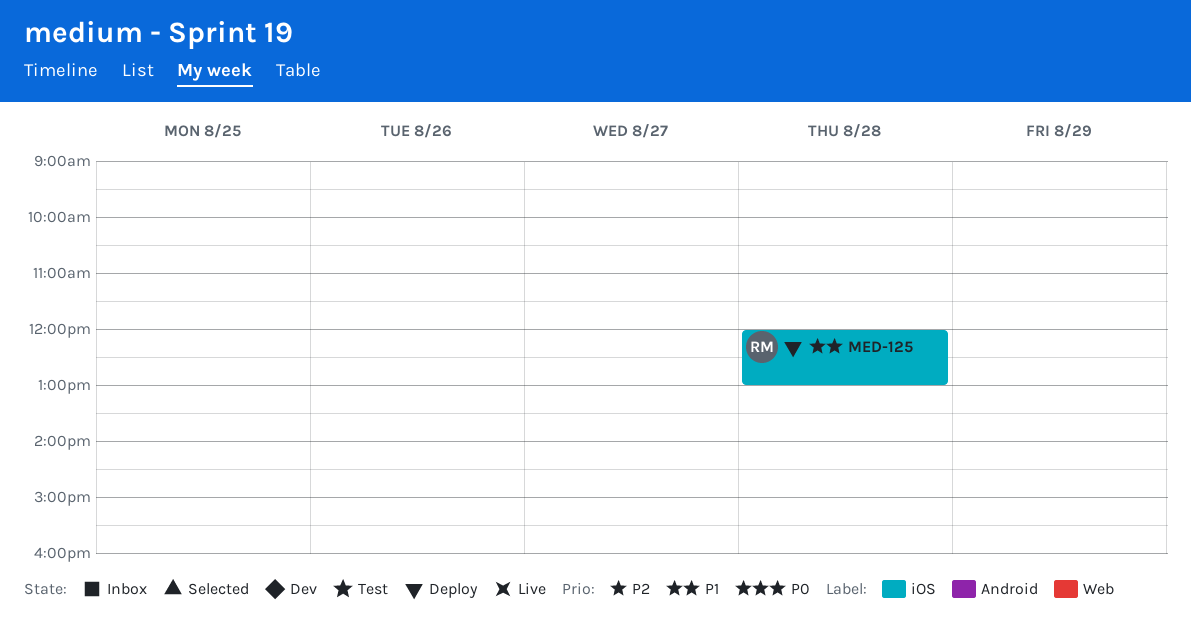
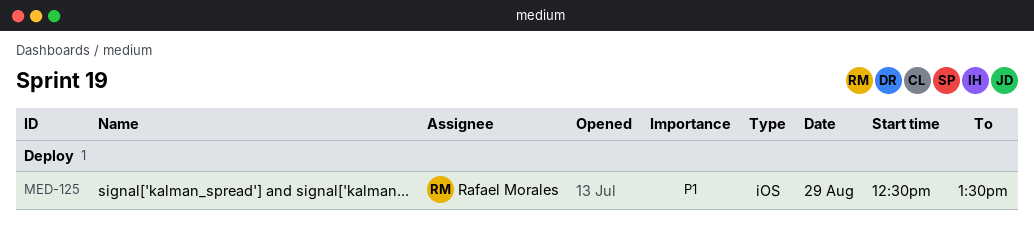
MED-125, day: Aug 28 -> Aug 29
MED-125, begins: 12:00 -> 12:30
MED-125, ends: 13:00 -> 13:30

